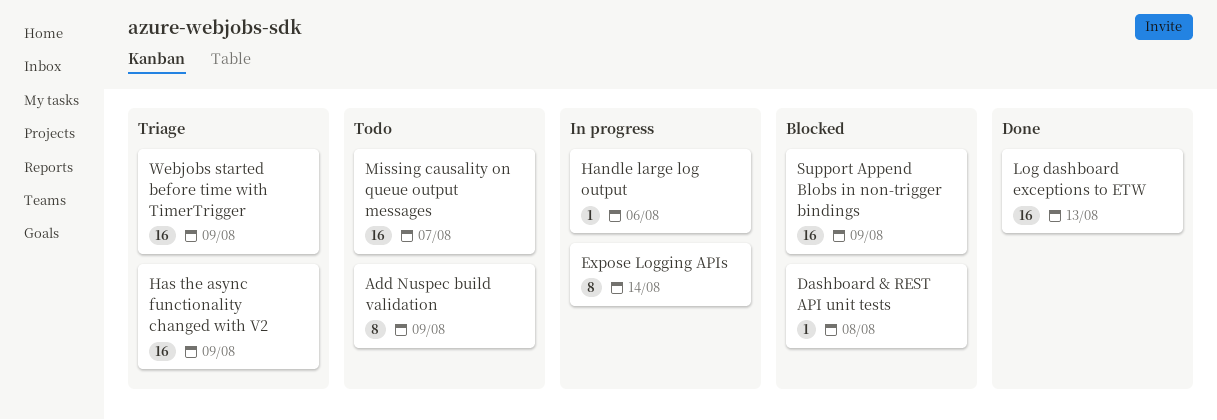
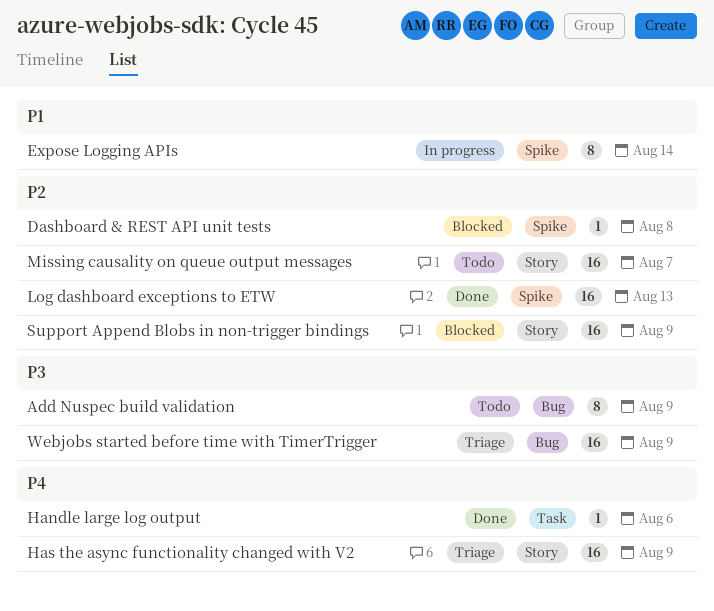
Handle large log output, status: In progress -> Done

